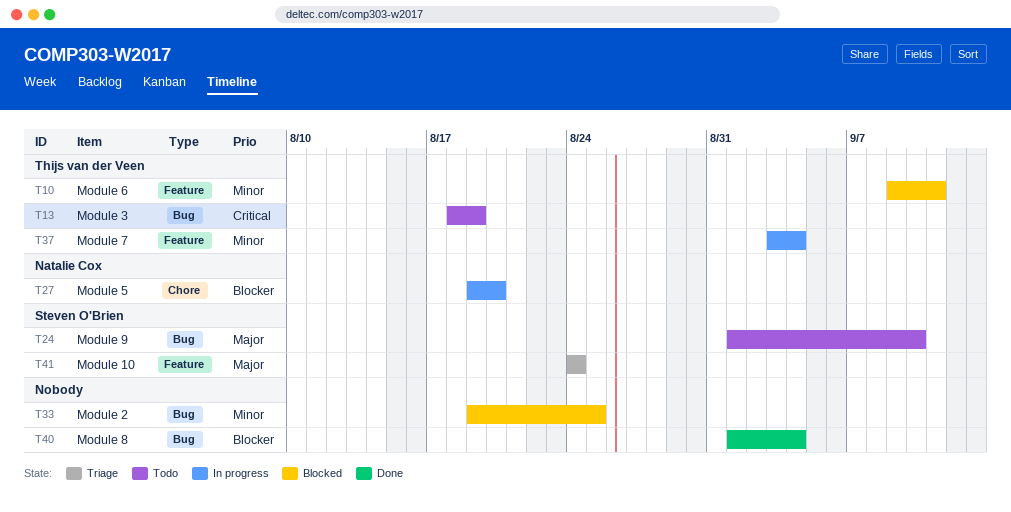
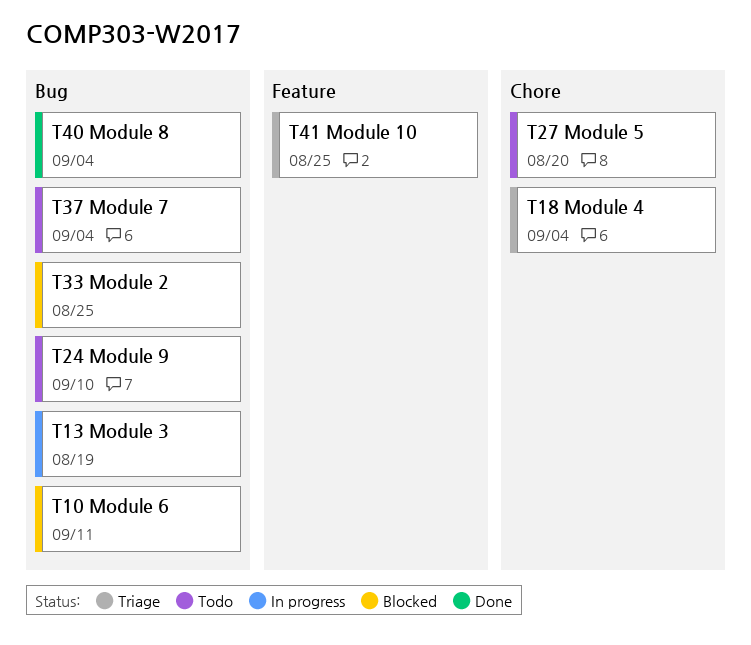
T10, label: Feature -> Bug
T13, status: Todo -> In progress
T18: none -> present
T27, status: In progress -> Todo
T37, status: In progress -> Todo
T37, label: Feature -> Bug
T41, due: Aug 24 -> Aug 25

